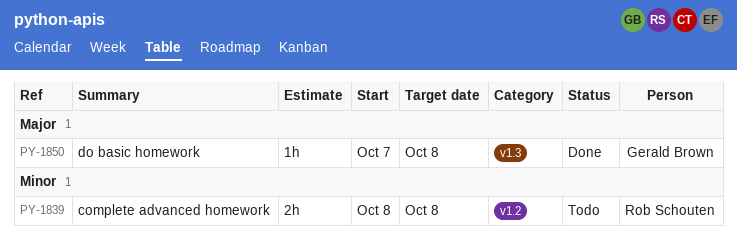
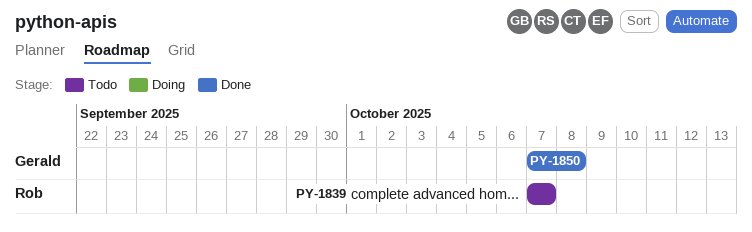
PY-1839, start: Oct 8 -> Oct 7
PY-1839, due: Oct 8 -> Oct 7

